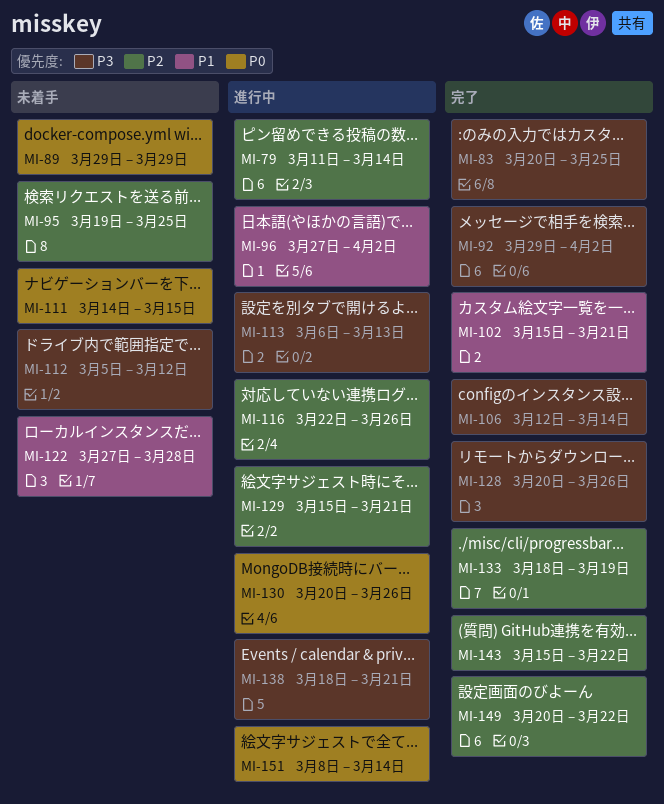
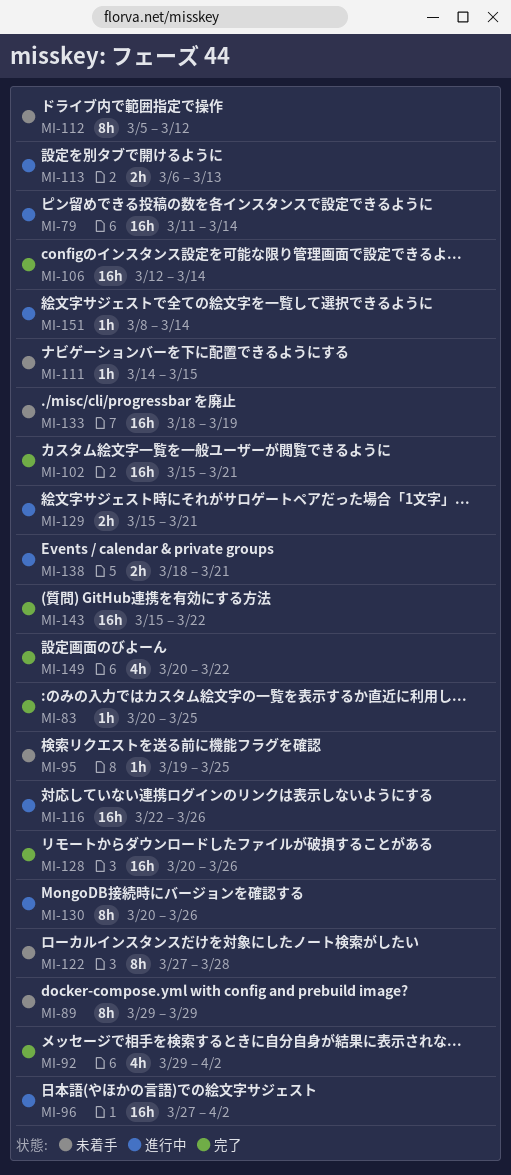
MI-133, status: 完了 -> 未着手

